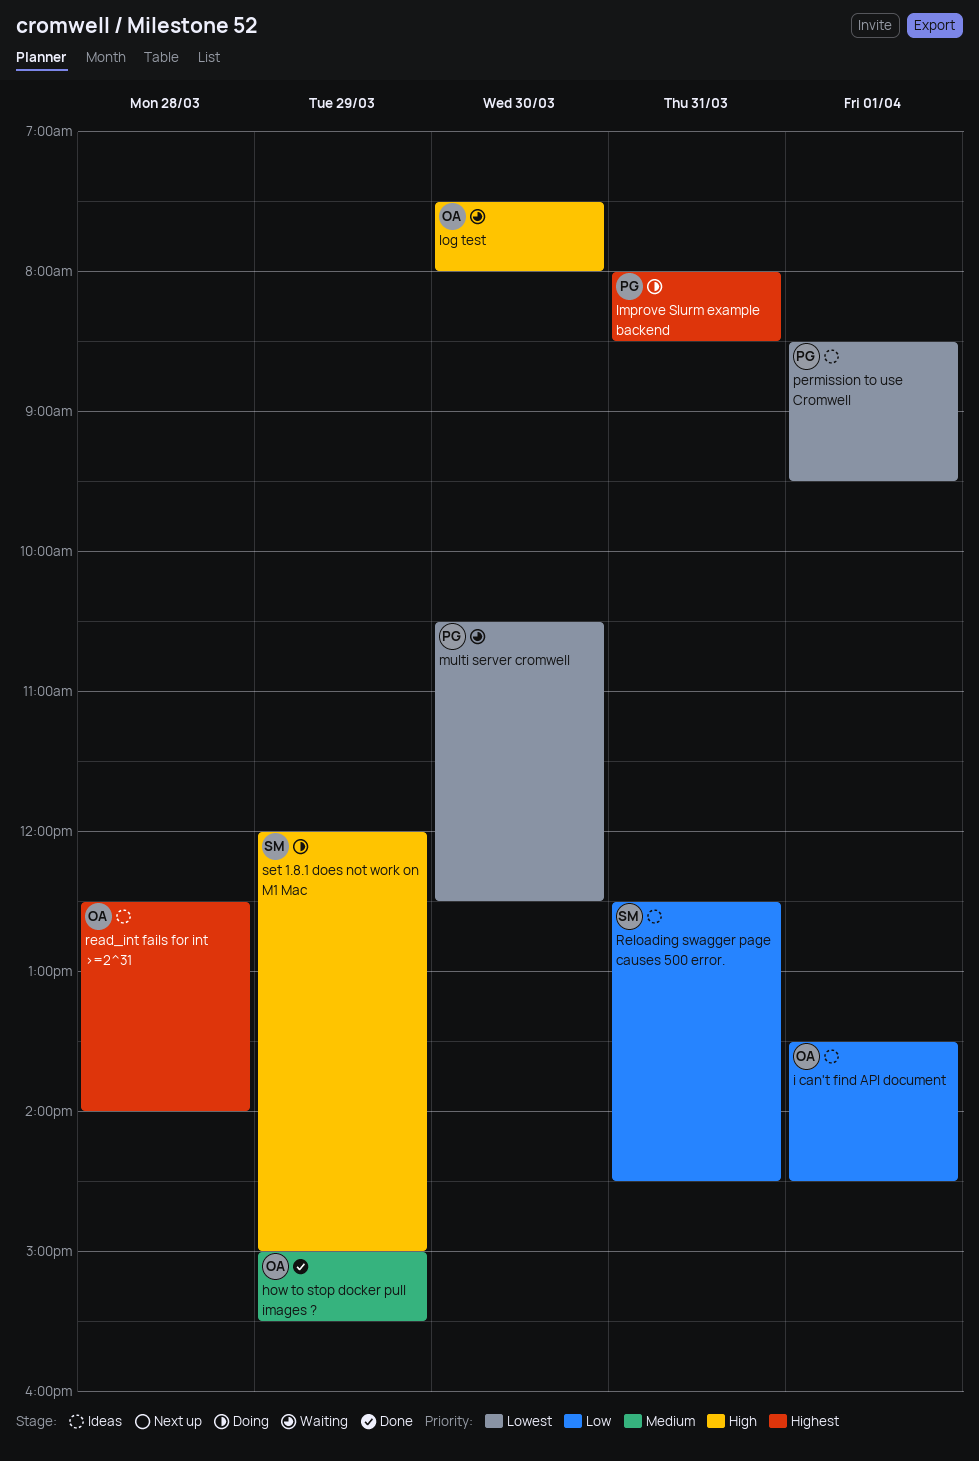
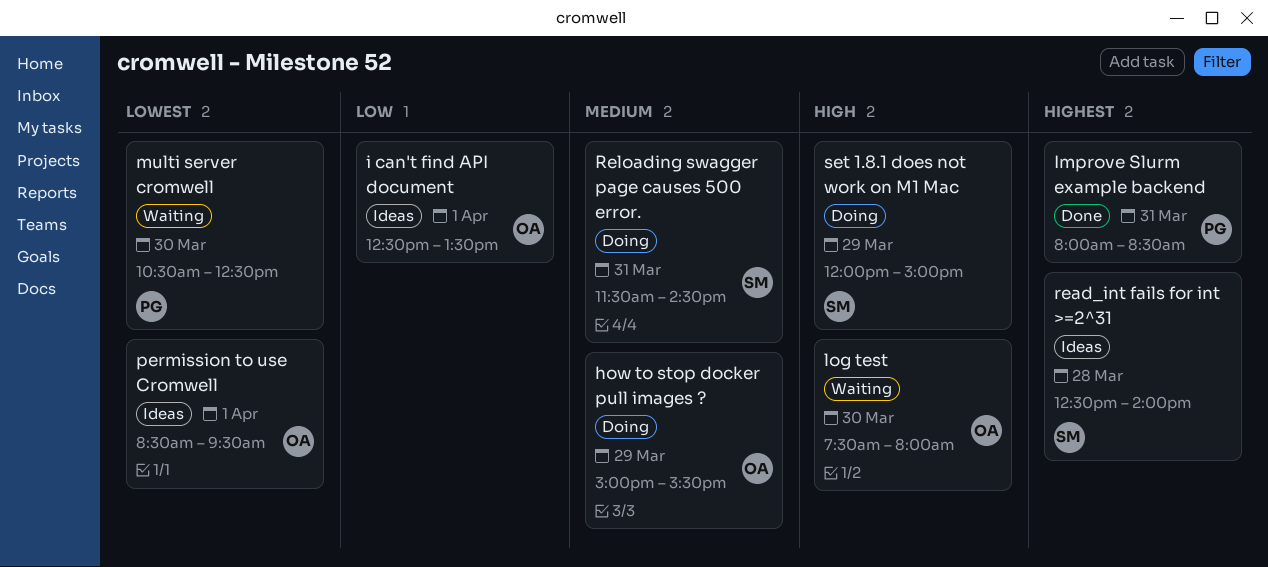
how to stop docker pull images ?, status: Done -> Doing
i can't find API document, begins: 13:30 -> 12:30
i can't find API document, ends: 14:30 -> 13:30
Improve Slurm example backend, status: Doing -> Done
permission to use Cromwell, owner: PG -> OA
read_int fails for int >=2^31, owner: OA -> SM
Reloading swagger page causes 500 error., status: Ideas -> Doing
Reloading swagger page causes 500 error., priority: Low -> Medium
Reloading swagger page causes 500 error., begins: 12:30 -> 11:30

